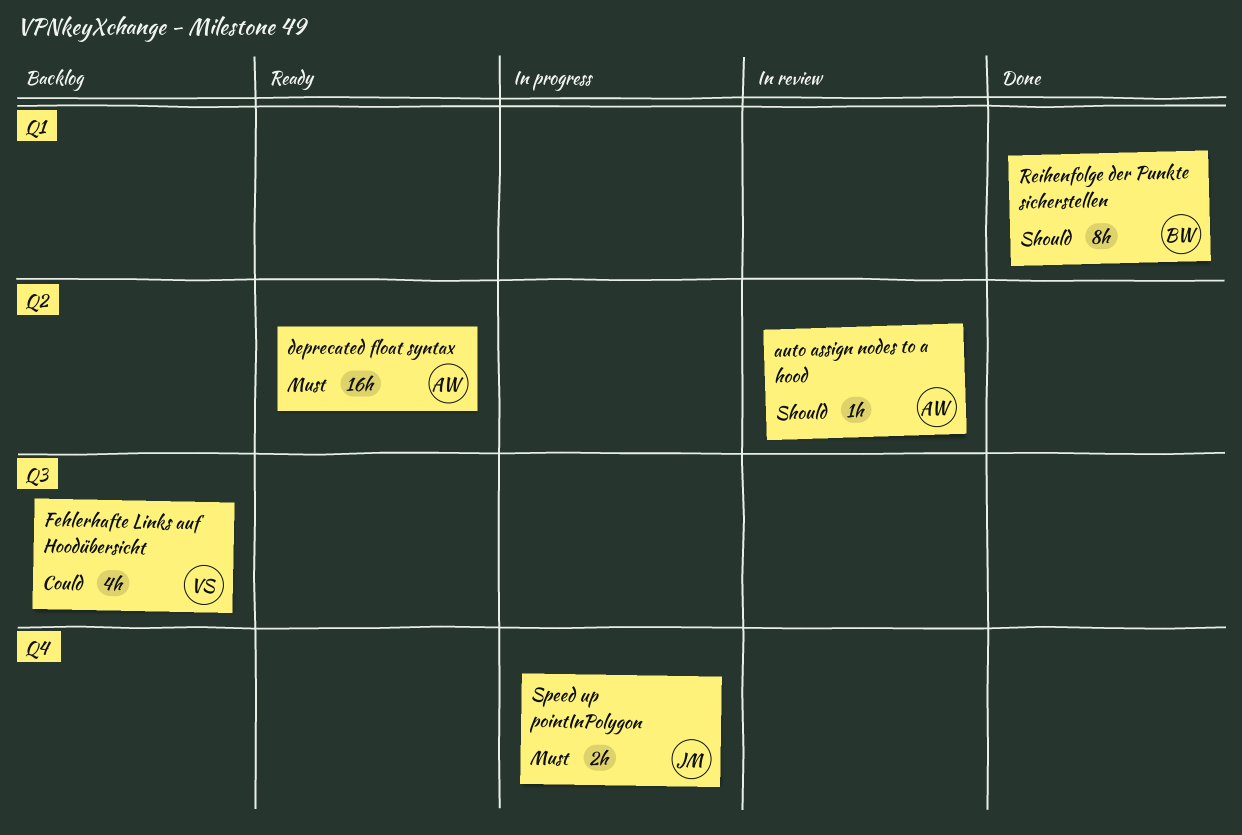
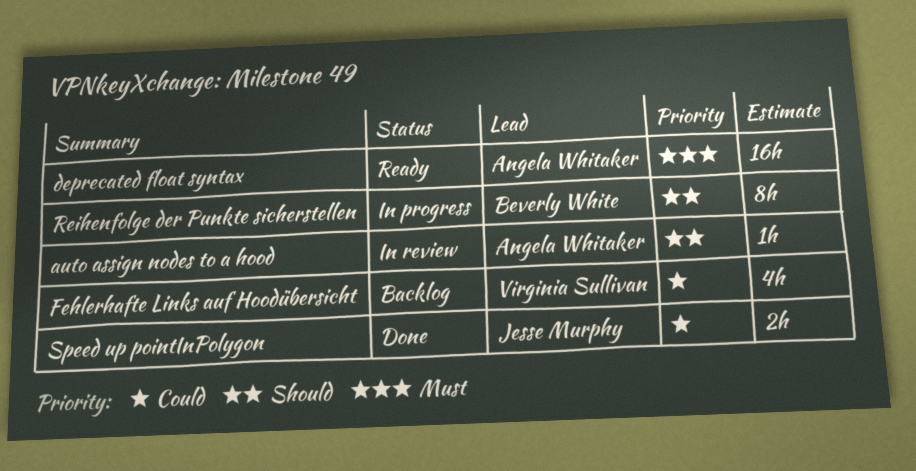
Reihenfolge der Punkte sicherstellen, status: Done -> In progress
Speed up pointInPolygon, status: In progress -> Done
Speed up pointInPolygon, priority: Must -> Could

